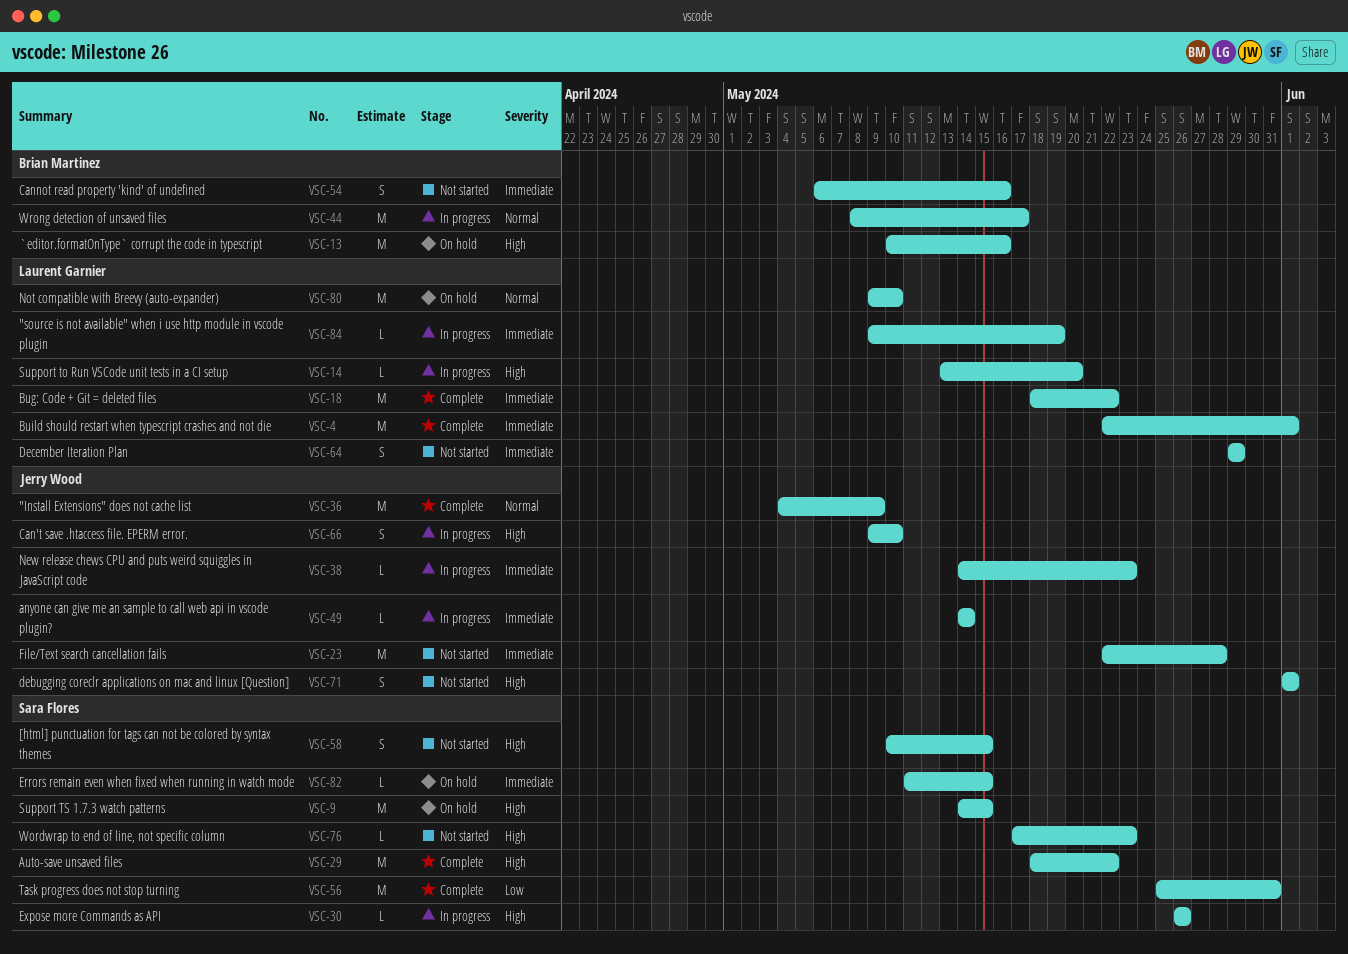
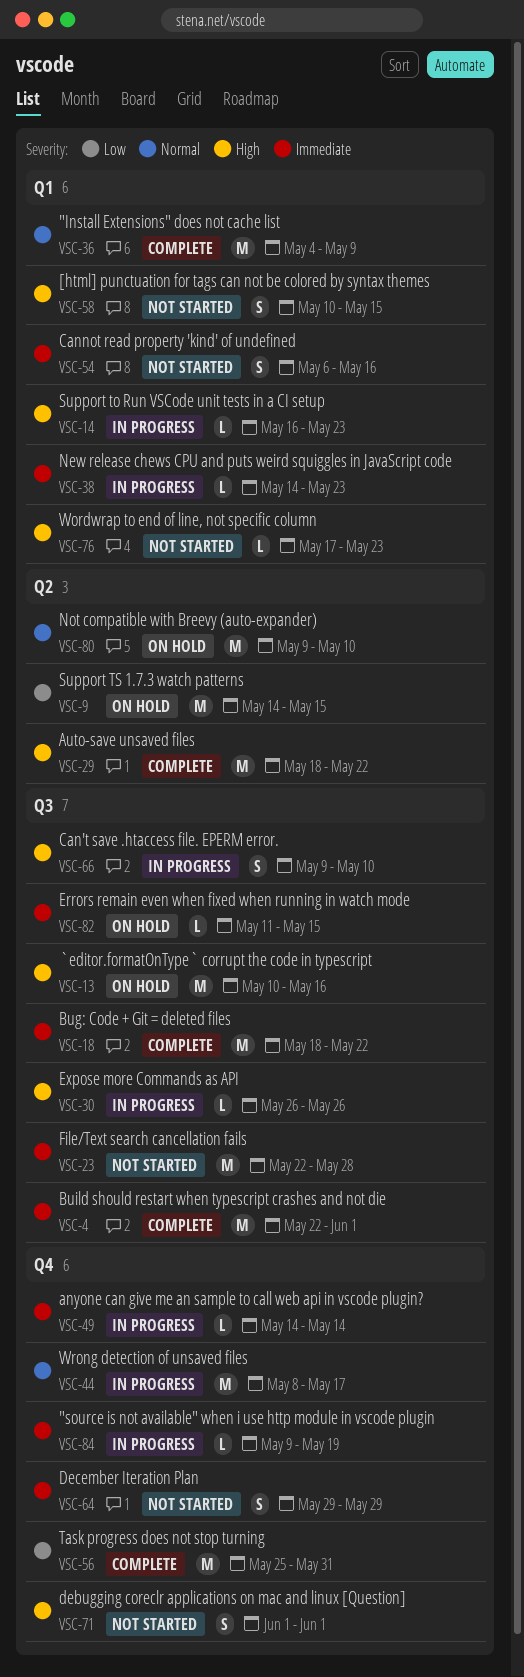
VSC-9, priority: High -> Low
VSC-14, start: May 13 -> May 16
VSC-14, due: May 20 -> May 23

